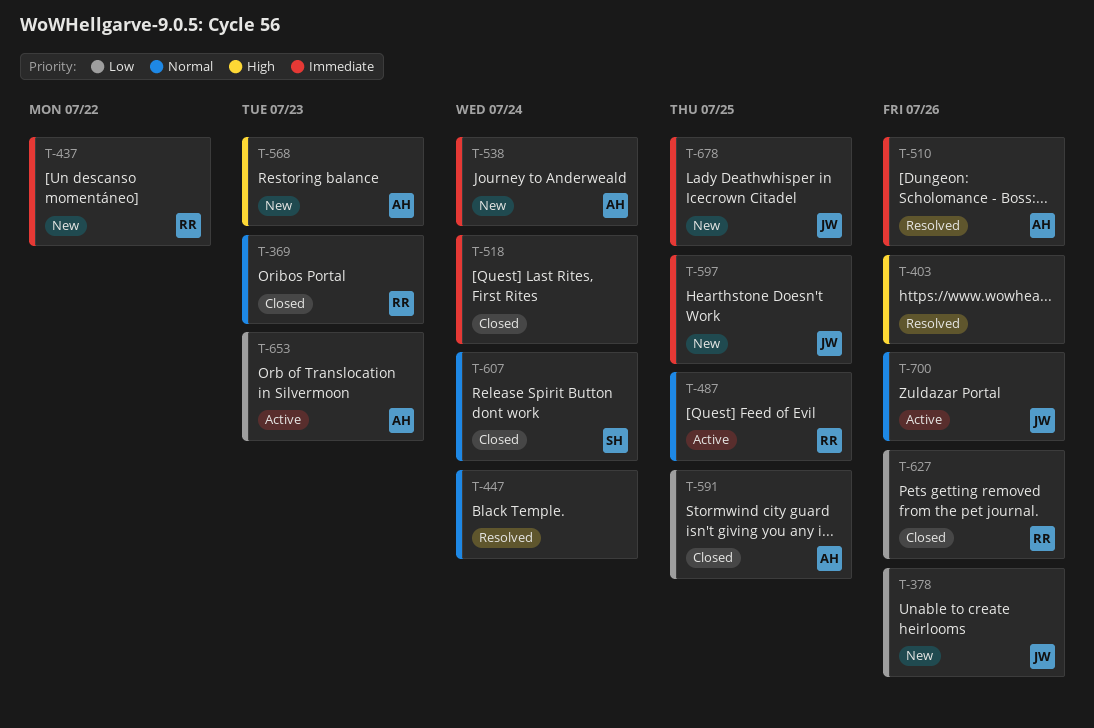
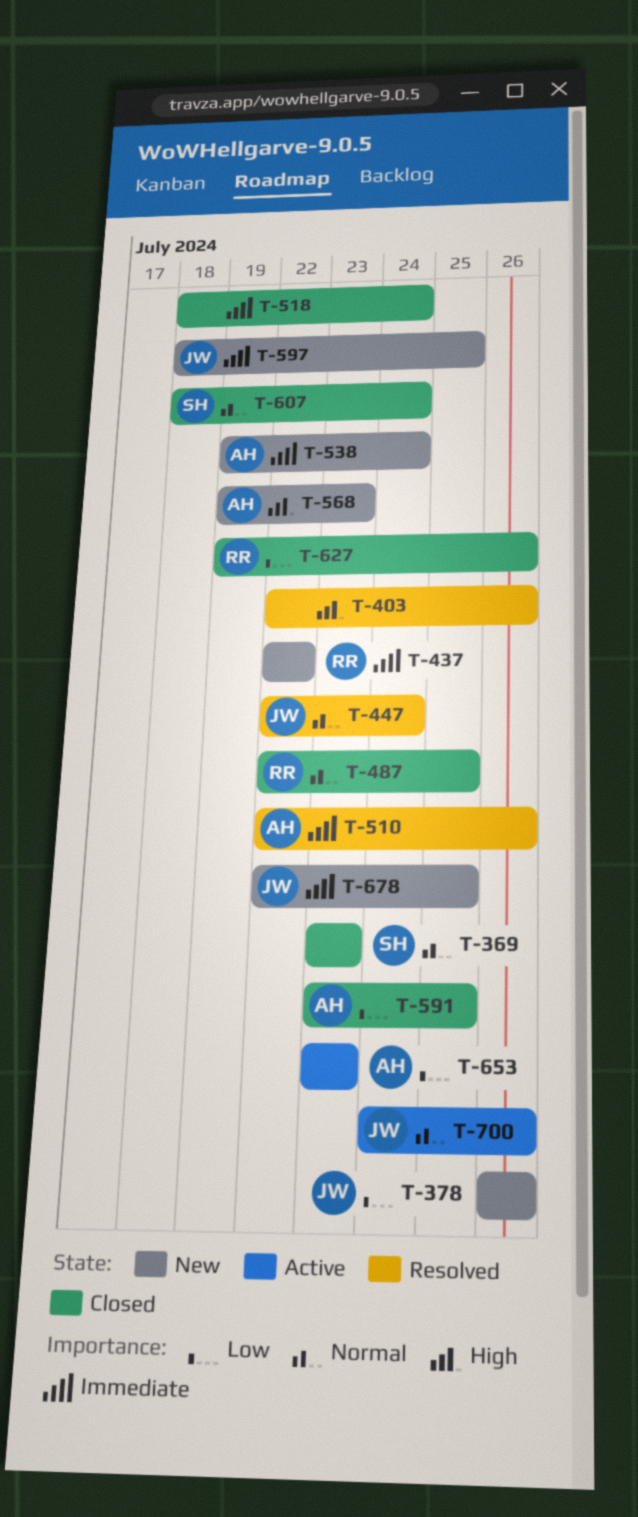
T-369, owner: RR -> SH
T-447, owner: none -> JW
T-487, status: Active -> Closed

